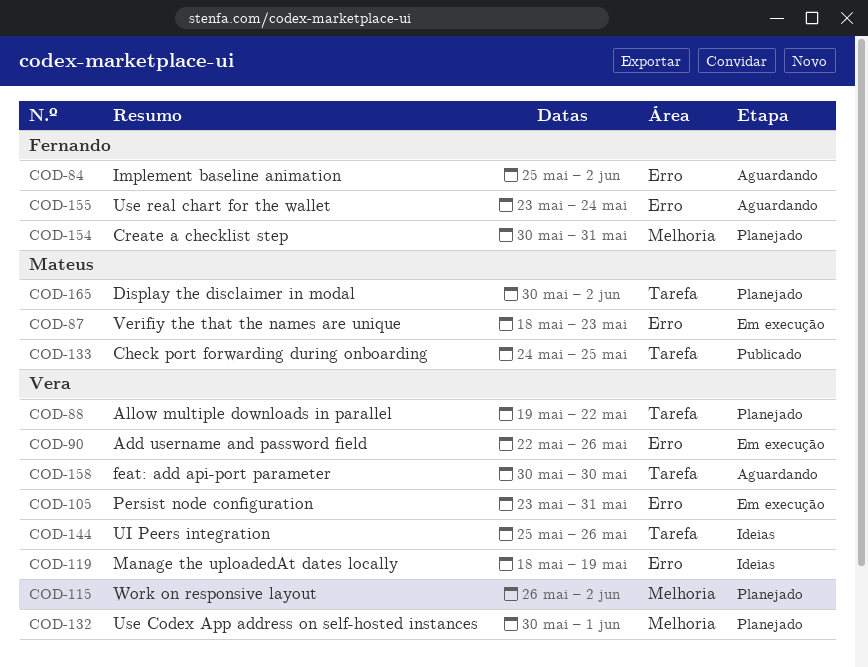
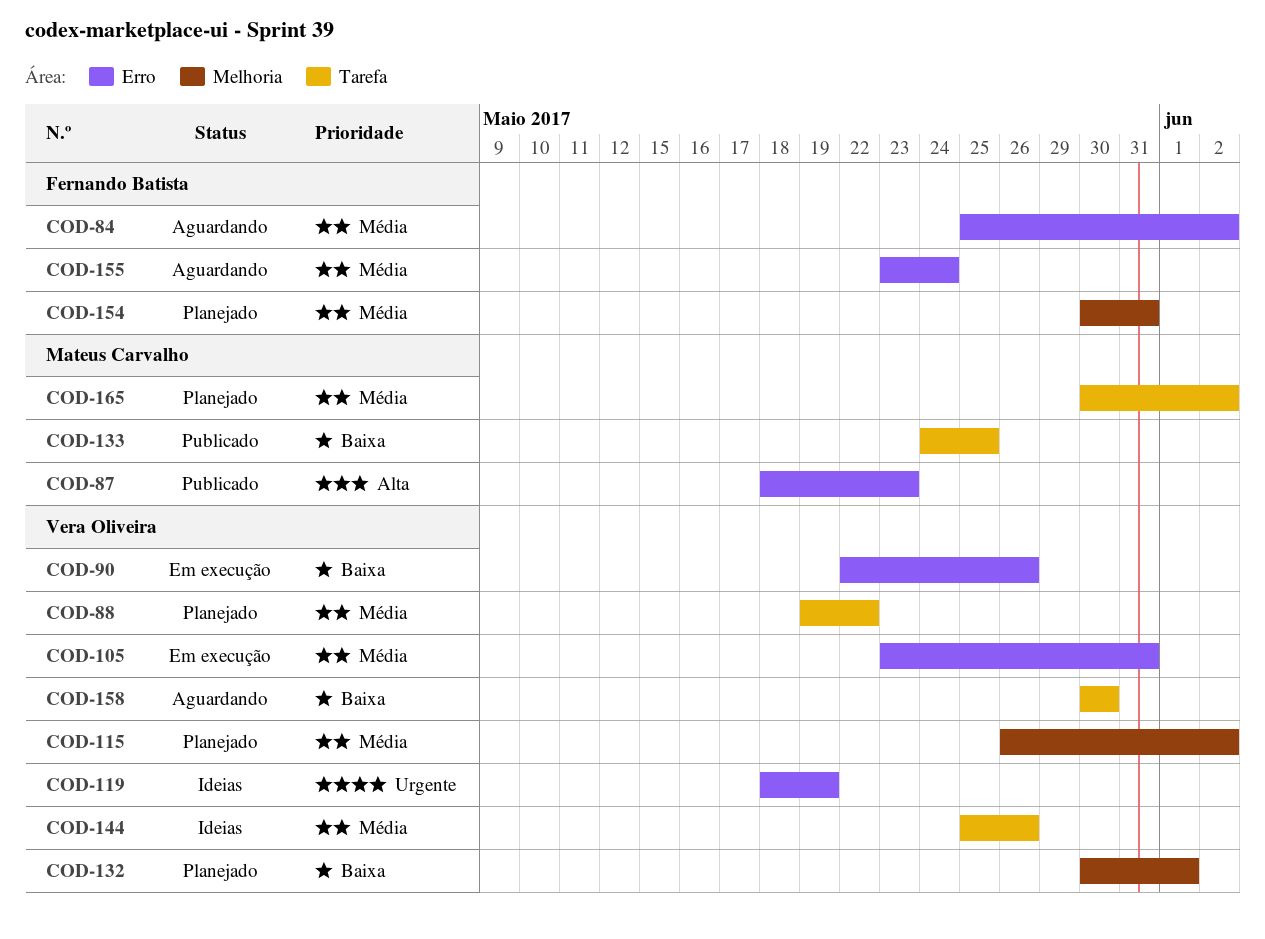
COD-87, status: Em execução -> Publicado

